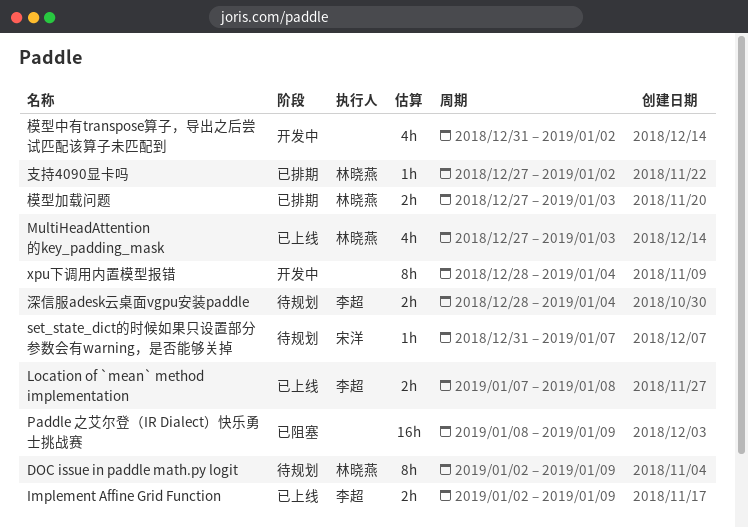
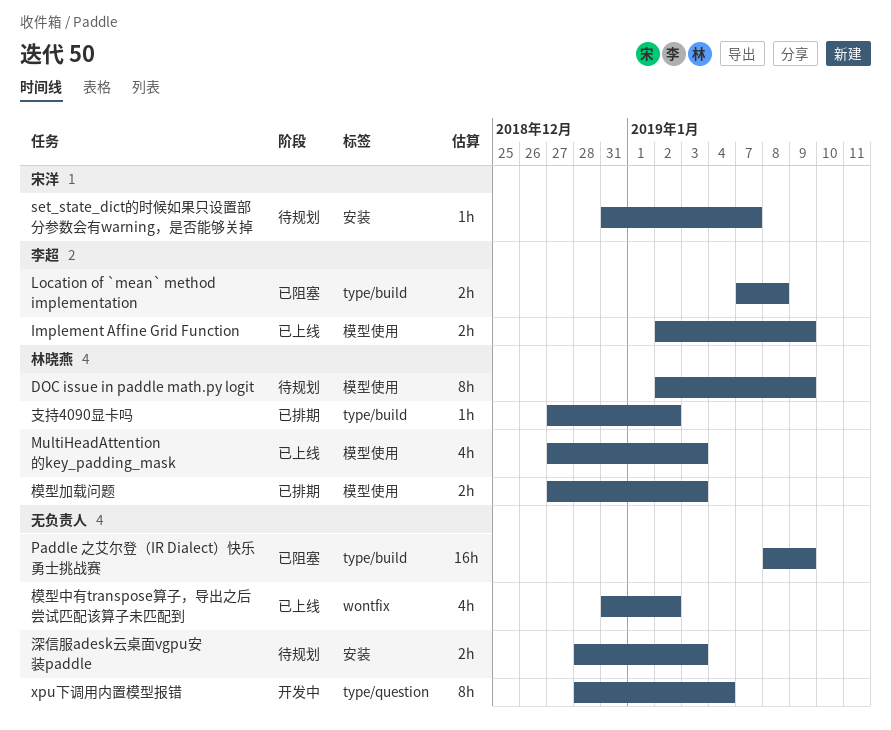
Location of `mean` method implementation, status: 已上线 -> 已阻塞
模型中有transpose算子，导出之后尝试匹配该算子未匹配到, status: 开发中 -> 已上线
深信服adesk云桌面vgpu安装paddle, owner: 李超 -> none
深信服adesk云桌面vgpu安装paddle, due: Jan 4 -> Jan 3

